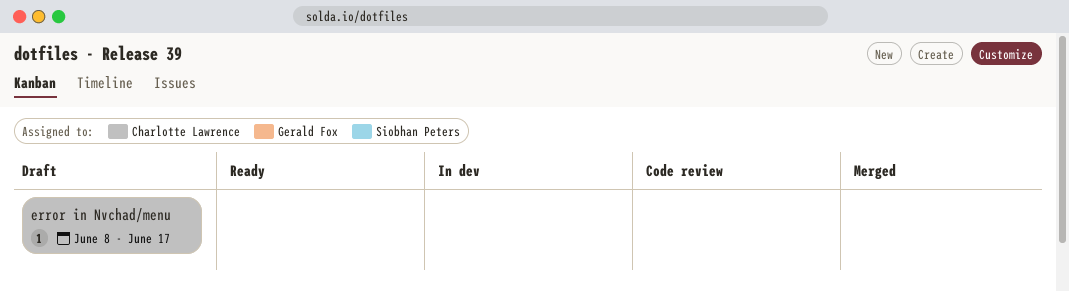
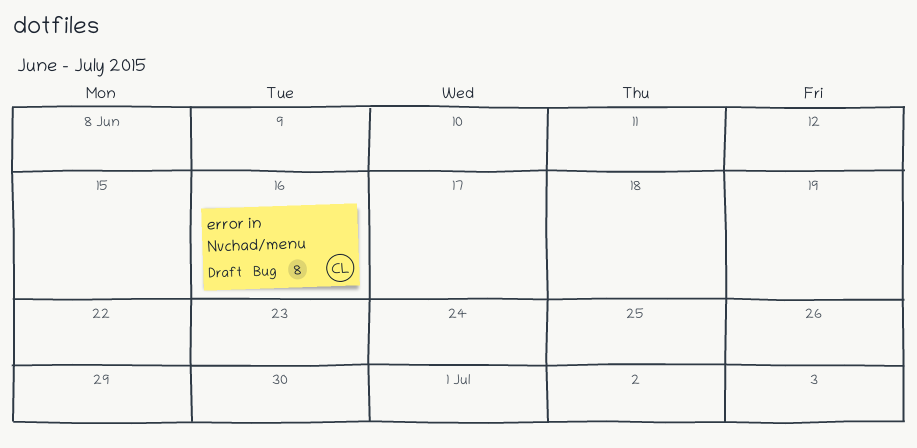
error in Nvchad/menu, estimate: 1 -> 8
error in Nvchad/menu, due: Jun 17 -> Jun 16

